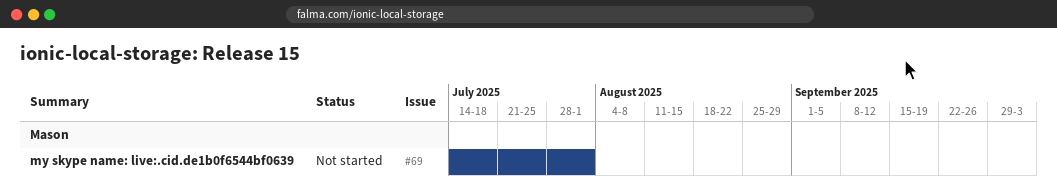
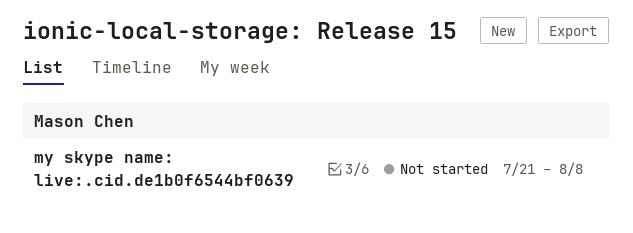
my skype name: live:.cid.de1b0f6544bf0639, start: Jul 14 -> Jul 21
my skype name: live:.cid.de1b0f6544bf0639, due: Aug 1 -> Aug 8

